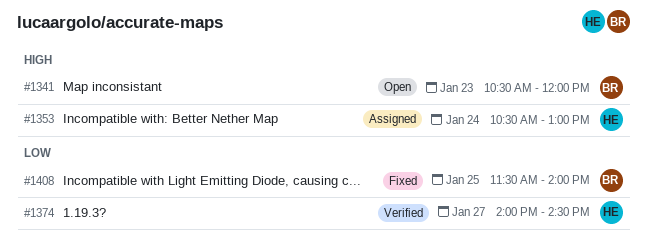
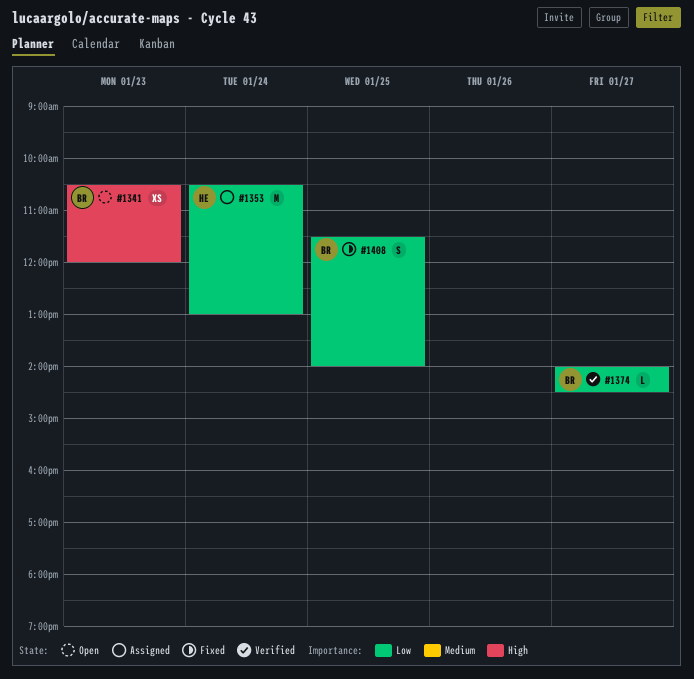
#1353, priority: High -> Low
#1374, owner: HE -> BR

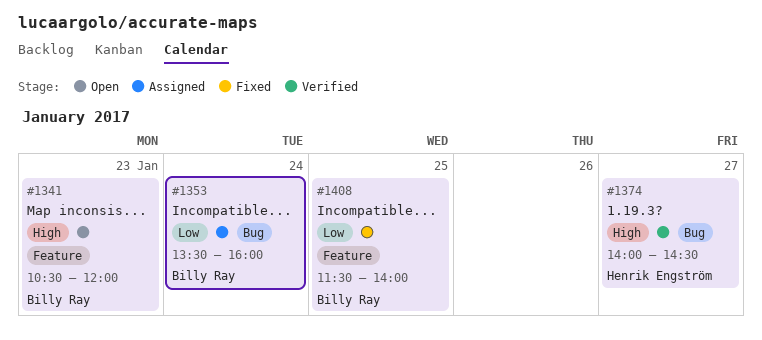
#1353, owner: Henrik Engström -> Billy Ray
#1353, begins: 10:30 -> 13:30
#1353, ends: 13:00 -> 16:00
#1374, owner: Billy Ray -> Henrik Engström
#1374, priority: Low -> High

